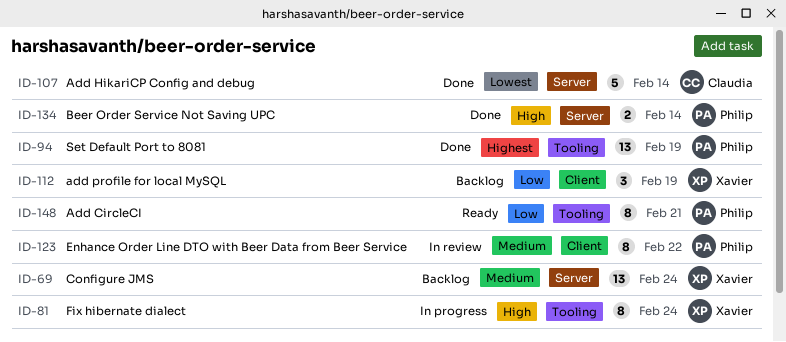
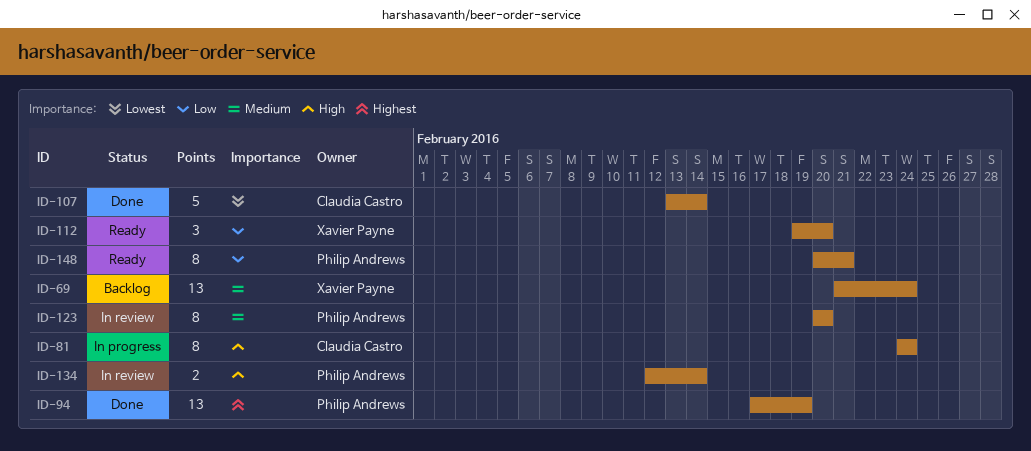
ID-81, owner: Xavier Payne -> Claudia Castro
ID-112, status: Backlog -> Ready
ID-112, due: Feb 19 -> Feb 20
ID-123, due: Feb 22 -> Feb 20
ID-134, status: Done -> In review

